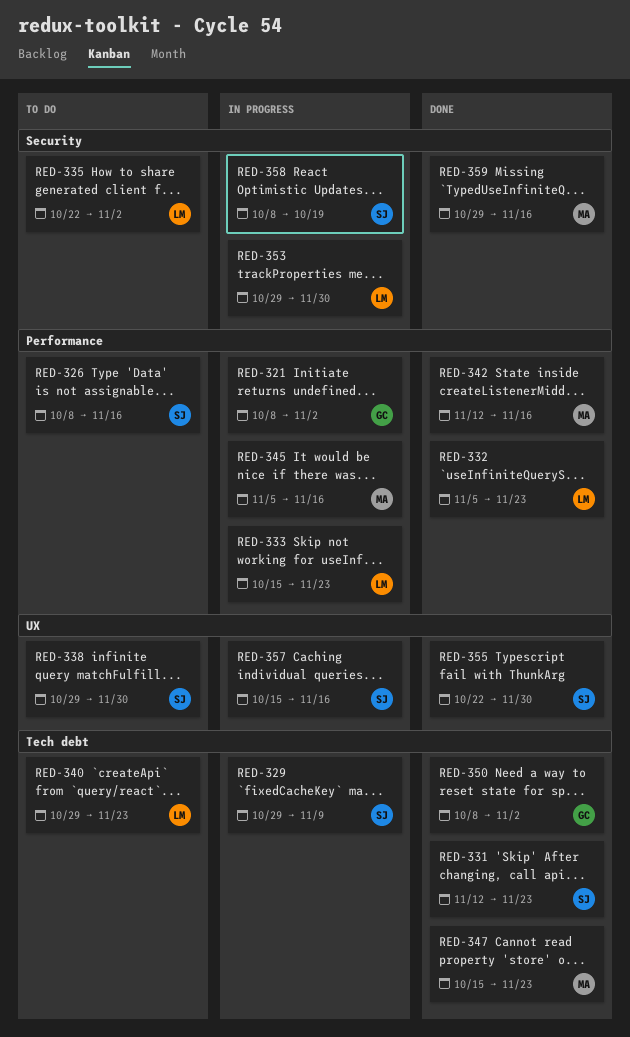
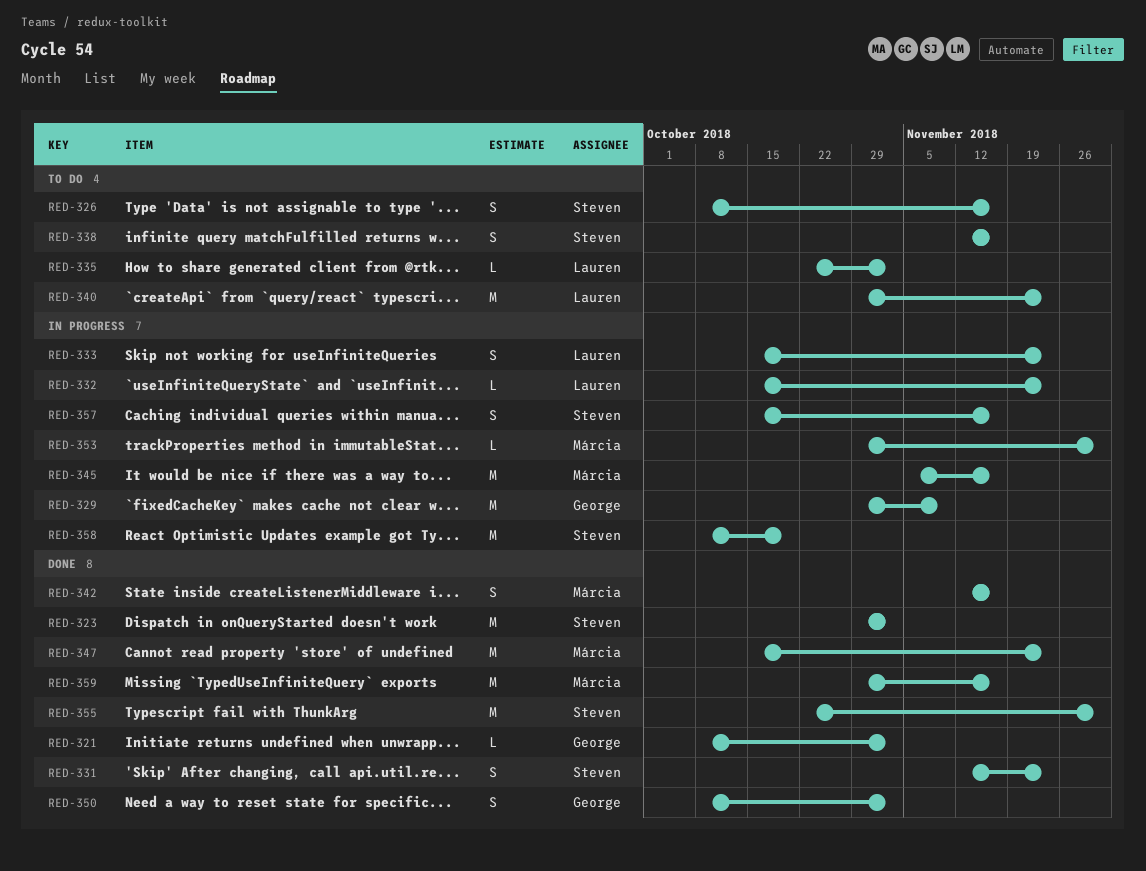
RED-321, status: In progress -> Done
RED-323: none -> present
RED-329, owner: Steven -> George
RED-332, status: Done -> In progress
RED-332, start: Nov 5 -> Oct 15
RED-338, start: Oct 29 -> Nov 12
RED-338, due: Nov 30 -> Nov 16
RED-353, owner: Lauren -> Márcia

